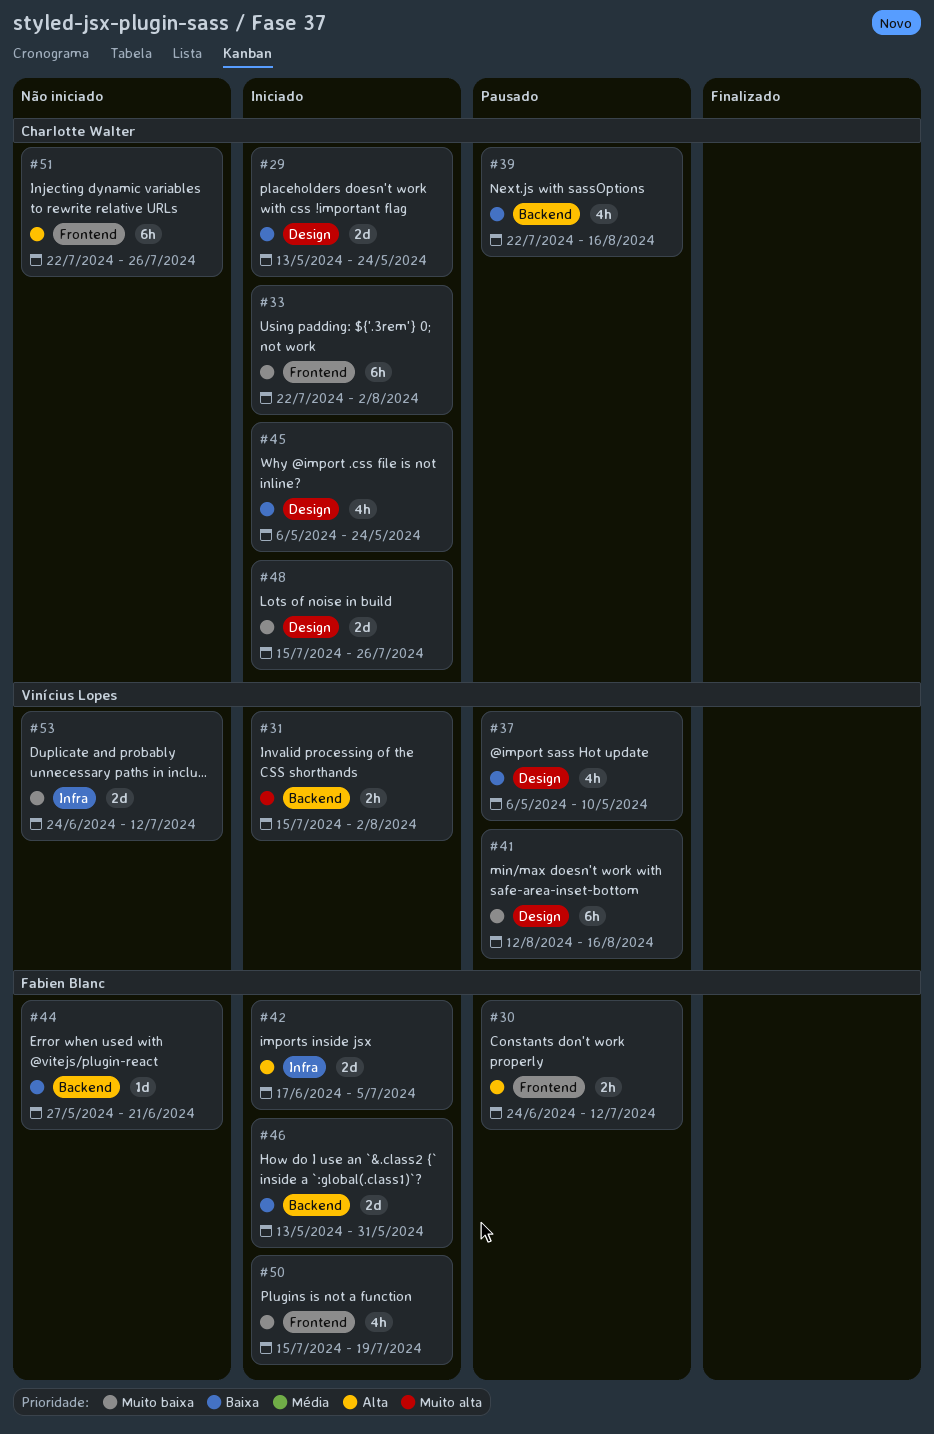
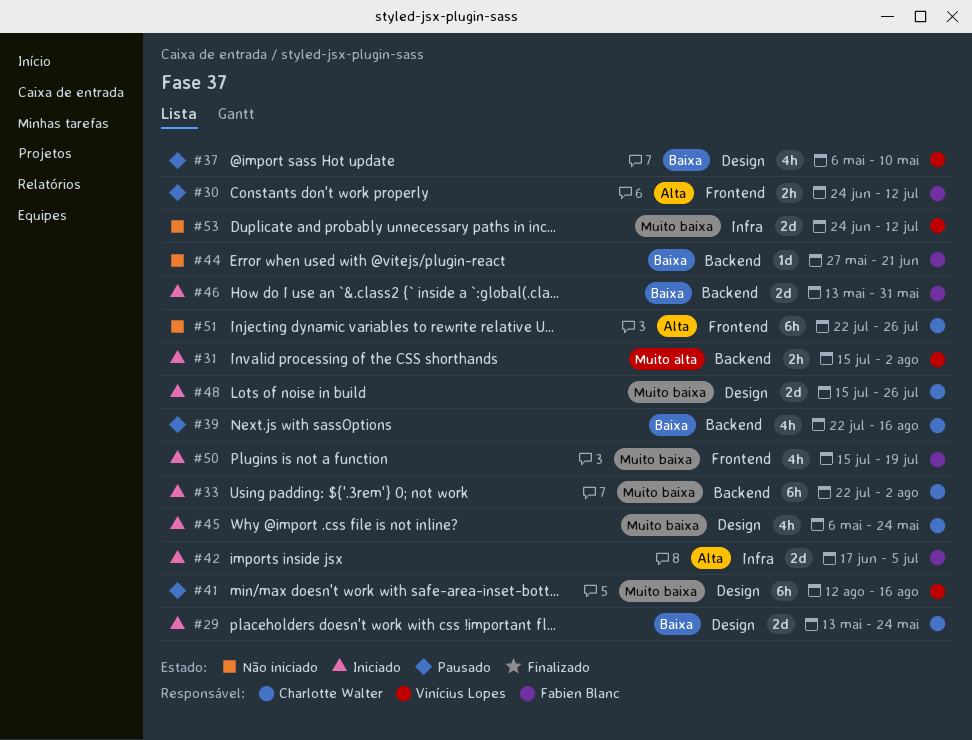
#33, label: Frontend -> Backend
#45, priority: Baixa -> Muito baixa

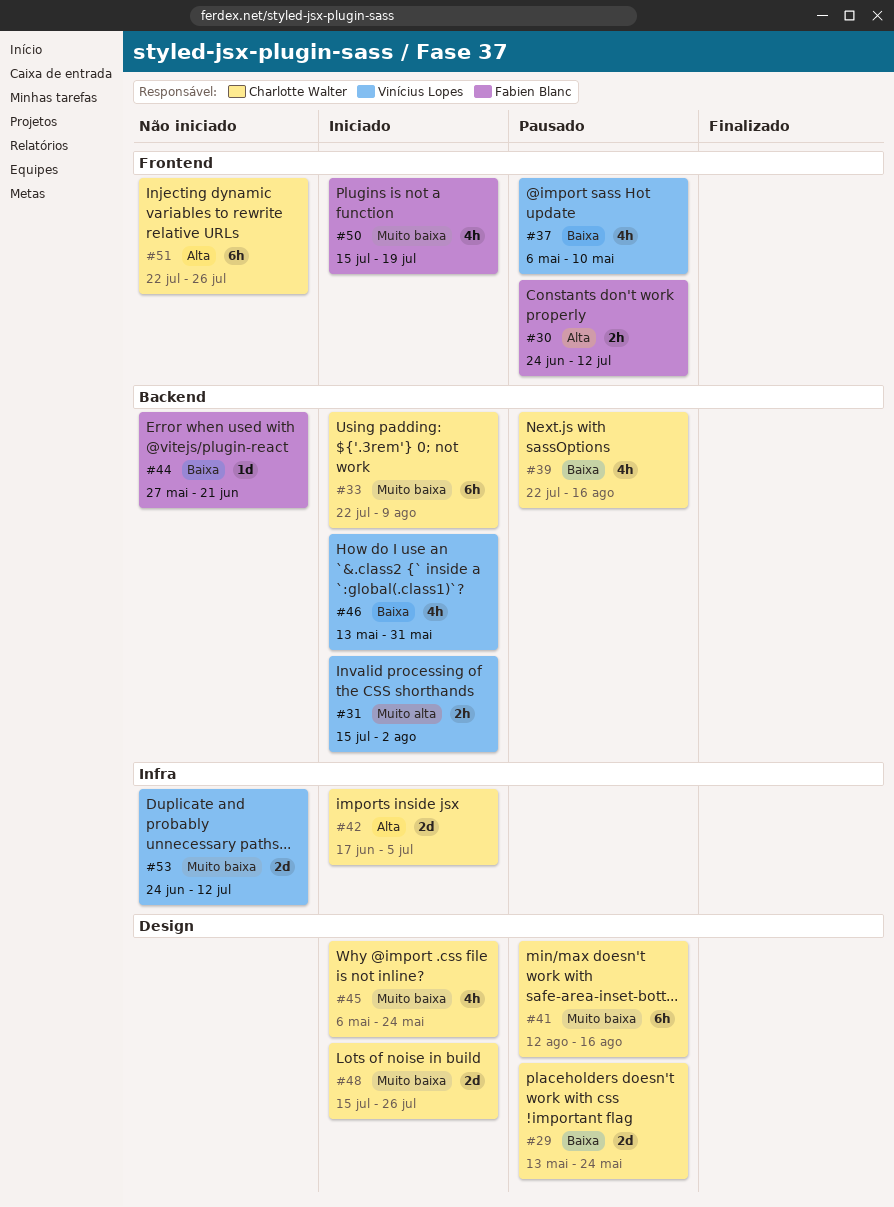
#29, status: Iniciado -> Pausado
#33, due: Aug 2 -> Aug 9
#37, label: Design -> Frontend
#41, owner: Vinícius Lopes -> Charlotte Walter
#42, owner: Fabien Blanc -> Charlotte Walter
#46, owner: Fabien Blanc -> Vinícius Lopes
#46, estimate: 2d -> 4h

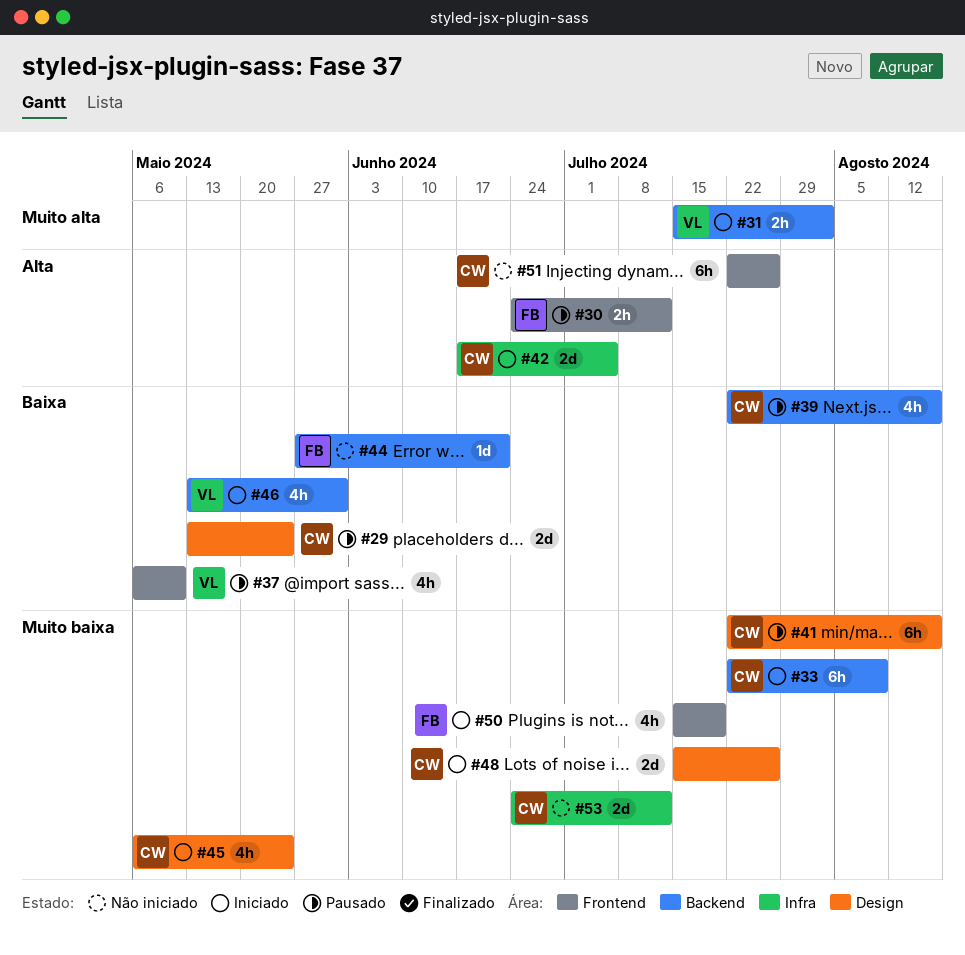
#41, start: Aug 12 -> Jul 22
#53, owner: Vinícius Lopes -> Charlotte Walter

